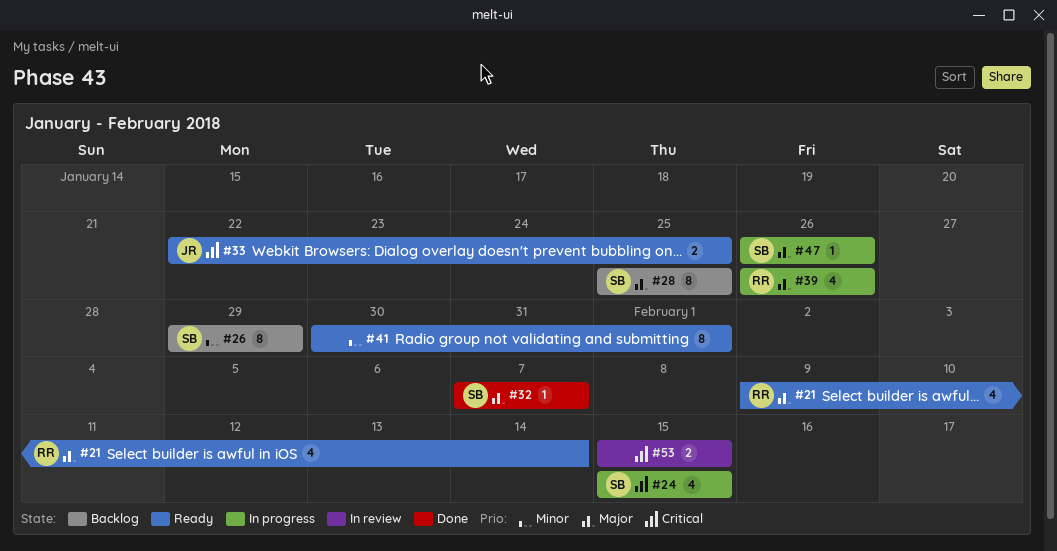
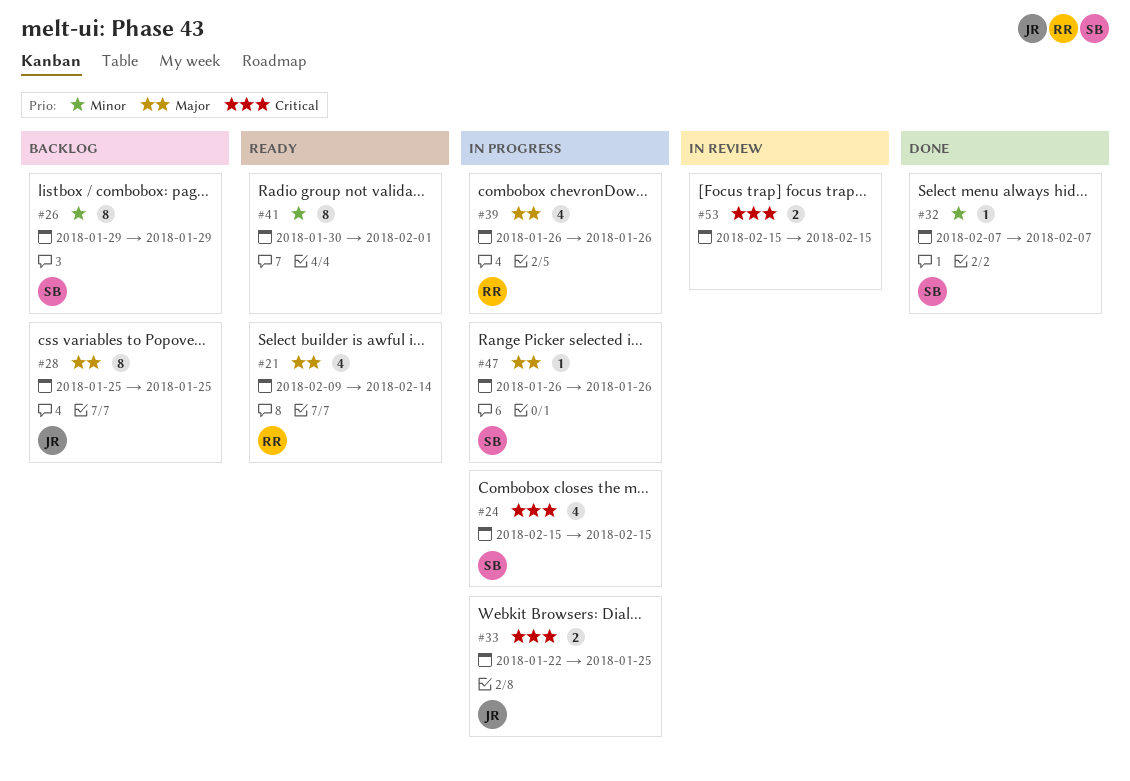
#28, owner: SB -> JR
#32, priority: Major -> Minor
#33, status: Ready -> In progress

